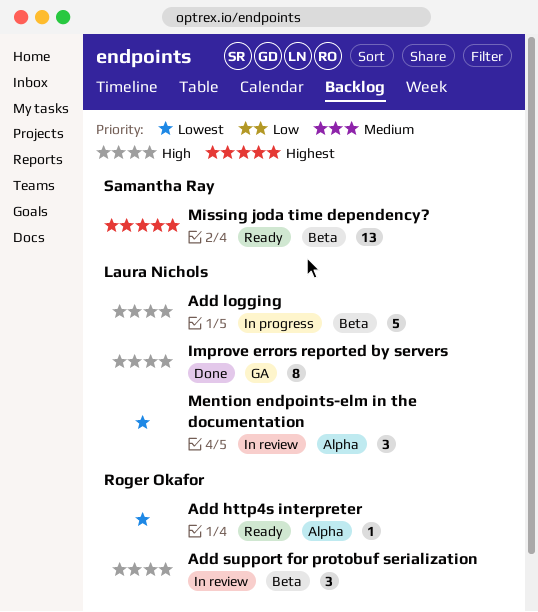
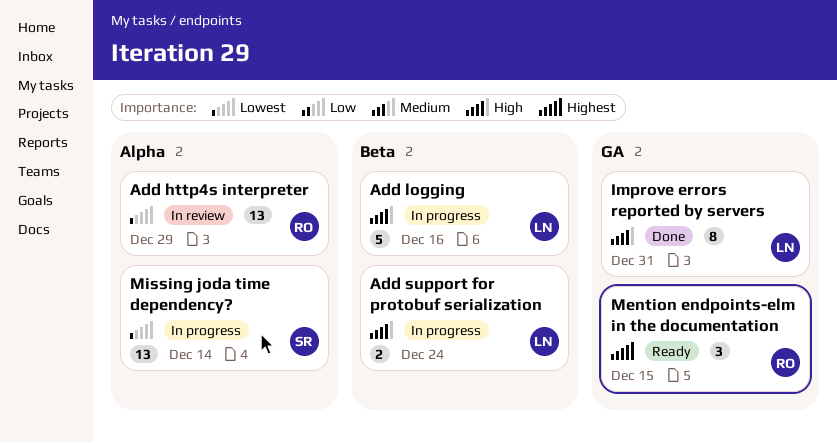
Add http4s interpreter, status: Ready -> In review
Add http4s interpreter, estimate: 1 -> 13
Add support for protobuf serialization, status: In review -> In progress
Add support for protobuf serialization, owner: Roger Okafor -> Laura Nichols
Add support for protobuf serialization, estimate: 3 -> 2
Mention endpoints-elm in the documentation, status: In review -> Ready
Mention endpoints-elm in the documentation, owner: Laura Nichols -> Roger Okafor
Mention endpoints-elm in the documentation, priority: Lowest -> Highest
Mention endpoints-elm in the documentation, label: Alpha -> GA
Missing joda time dependency?, status: Ready -> In progress
Missing joda time dependency?, priority: Highest -> Lowest
Missing joda time dependency?, label: Beta -> Alpha

